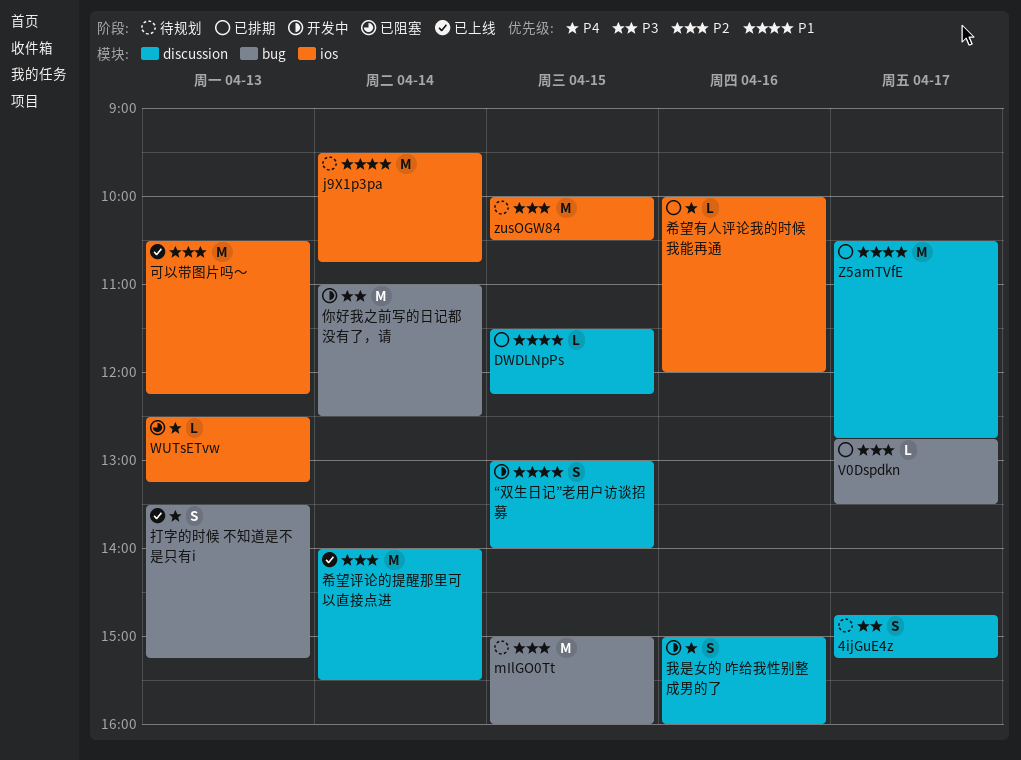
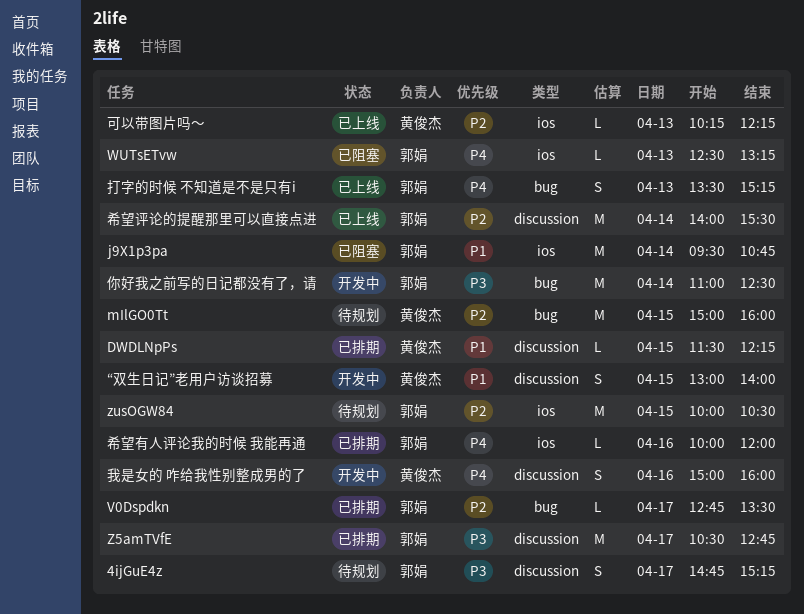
j9X1p3pa, status: 待规划 -> 已阻塞
Z5amTVfE, priority: P1 -> P3
可以带图片吗～, estimate: M -> L
可以带图片吗～, begins: 10:30 -> 10:15

